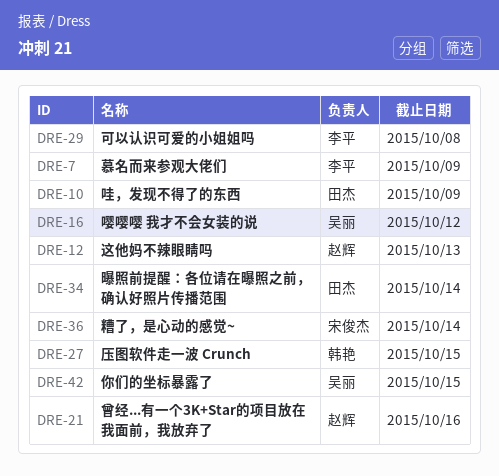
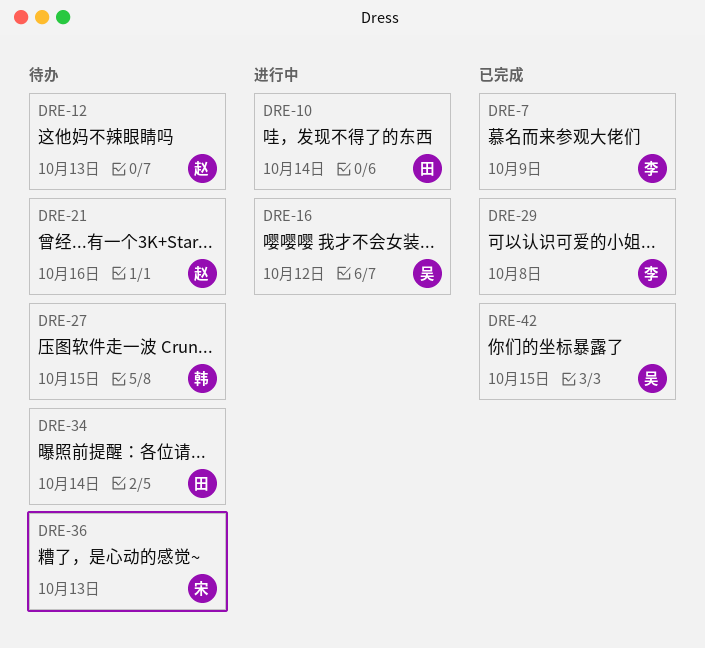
DRE-10, due: Oct 9 -> Oct 14
DRE-36, due: Oct 14 -> Oct 13

